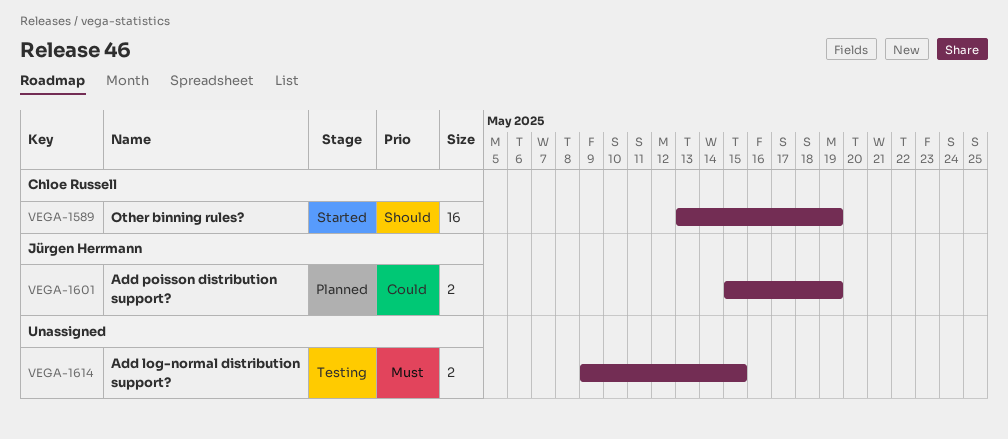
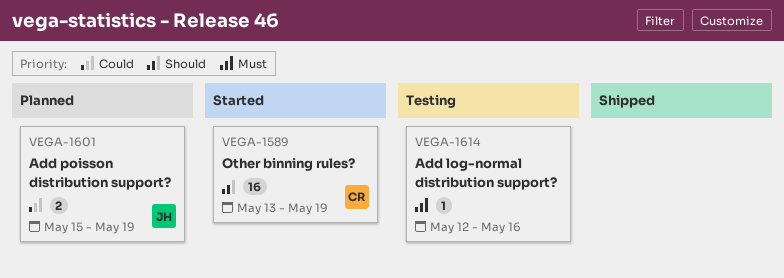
VEGA-1614, estimate: 2 -> 1
VEGA-1614, start: May 9 -> May 12
VEGA-1614, due: May 15 -> May 16

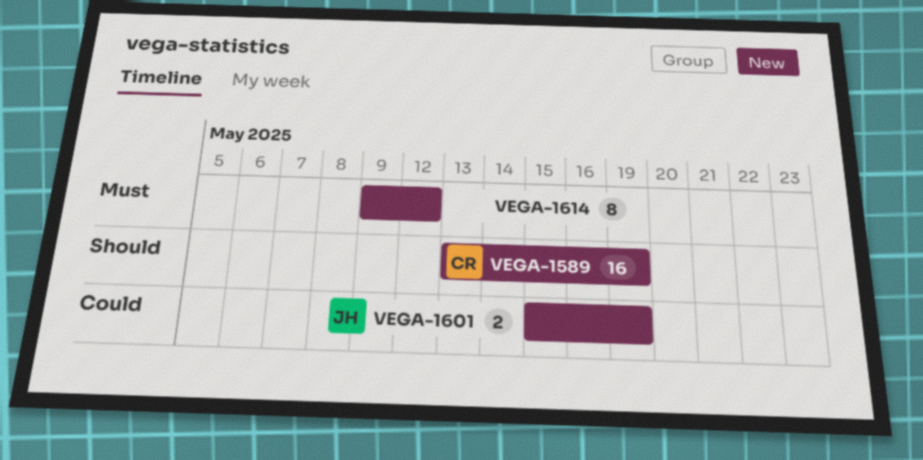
VEGA-1614, estimate: 1 -> 8
VEGA-1614, start: May 12 -> May 9
VEGA-1614, due: May 16 -> May 12

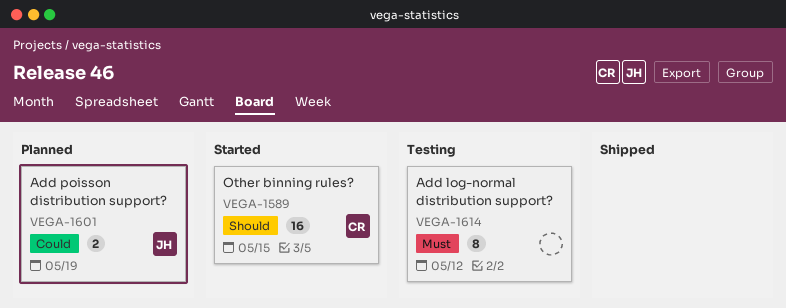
VEGA-1589, due: May 19 -> May 15

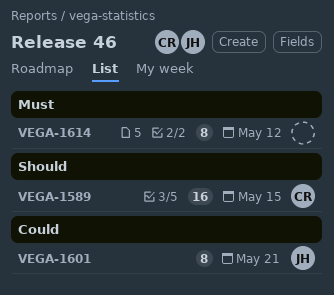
VEGA-1601, estimate: 2 -> 8
VEGA-1601, due: May 19 -> May 21

